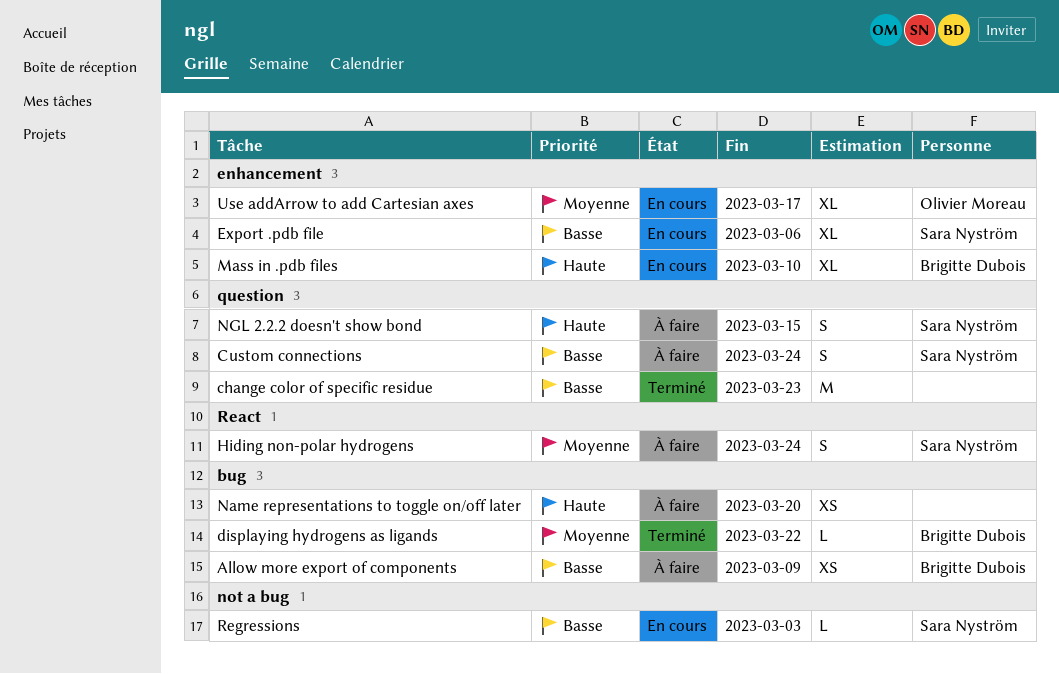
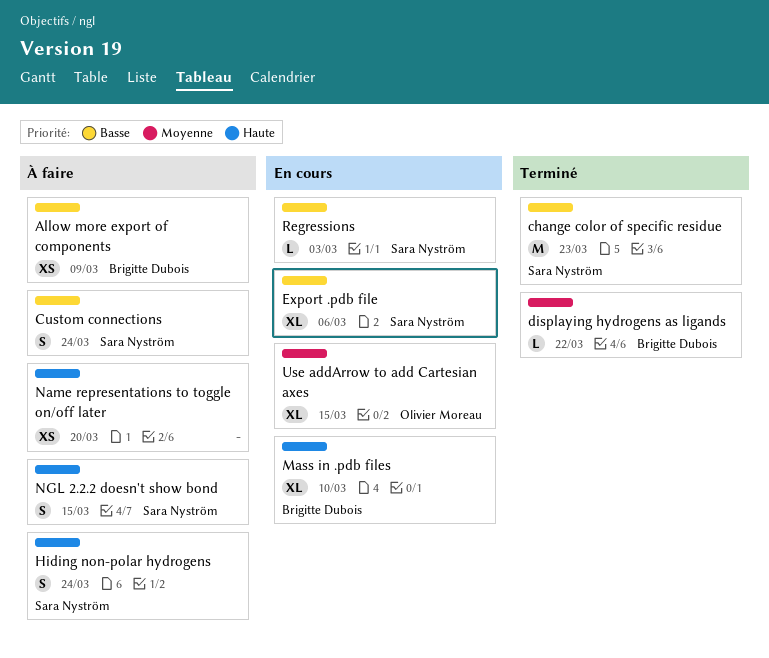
change color of specific residue, owner: none -> Sara Nyström
Hiding non-polar hydrogens, priority: Moyenne -> Haute
Use addArrow to add Cartesian axes, due: Mar 17 -> Mar 15

